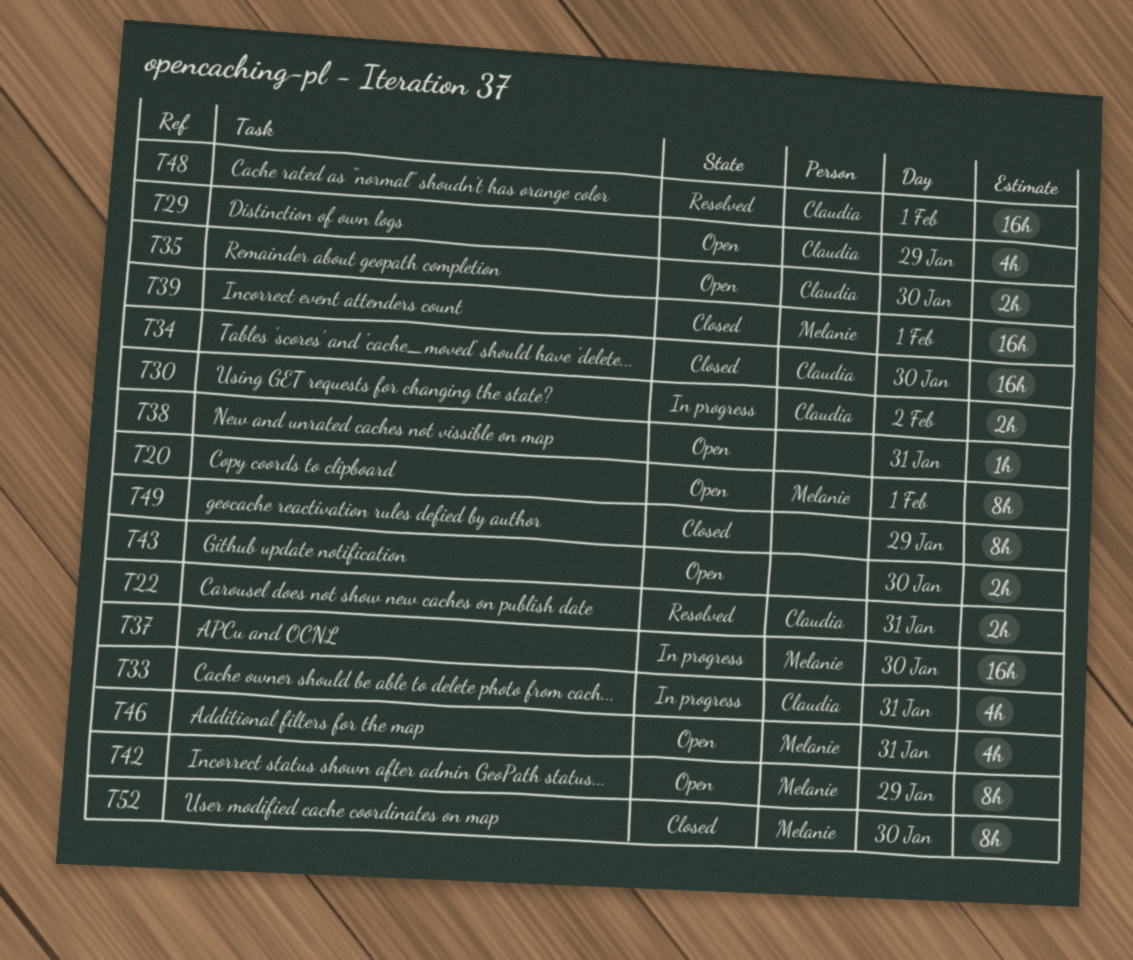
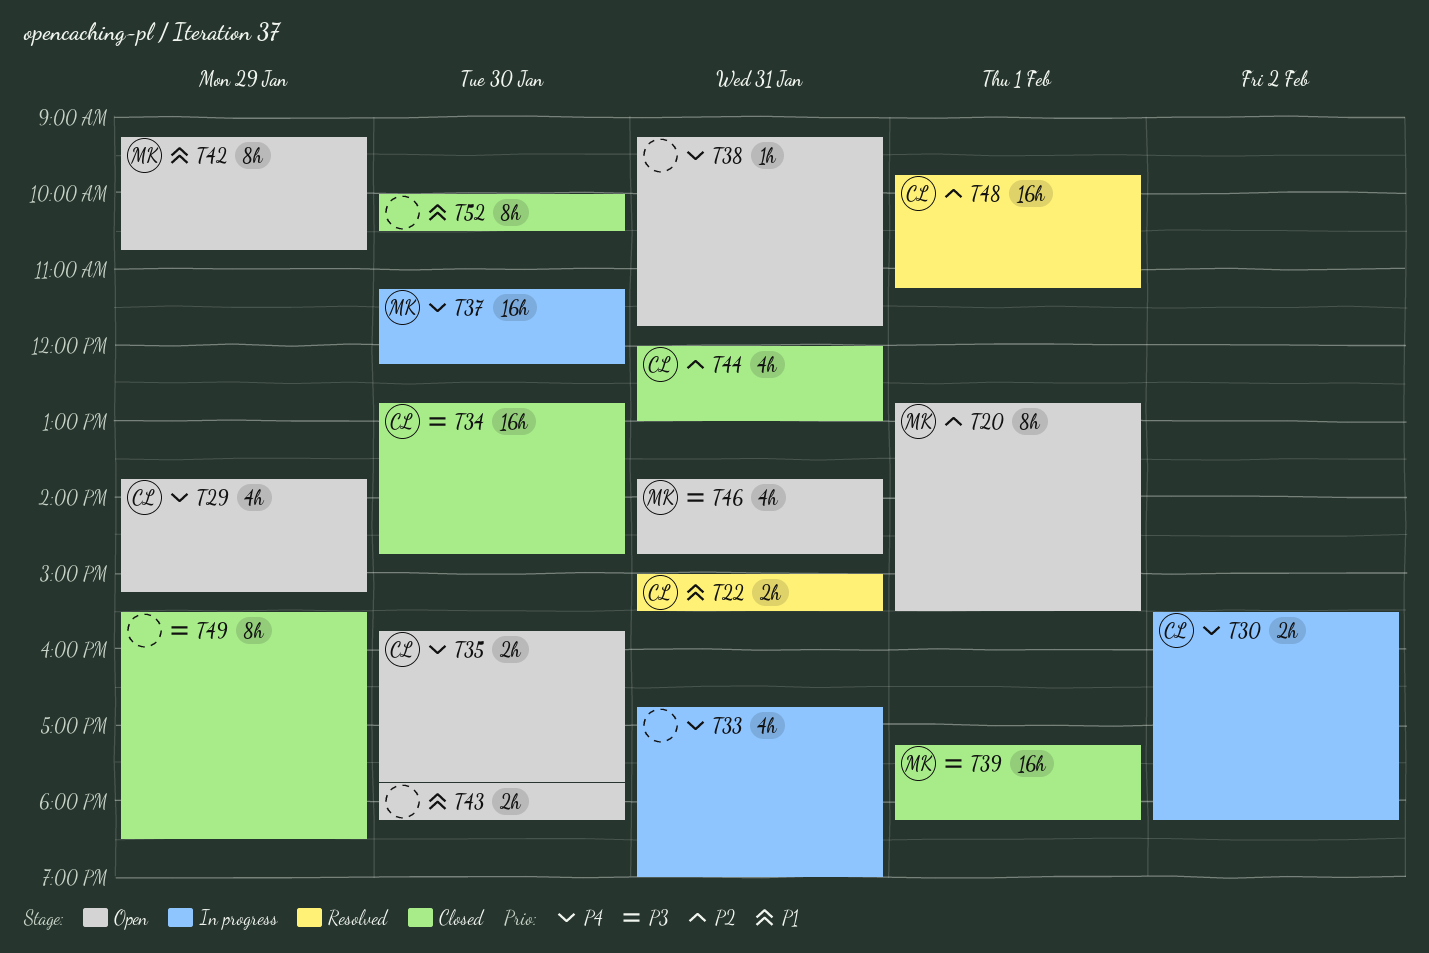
T33, owner: Claudia -> none
T44: none -> present
T52, owner: Melanie -> none

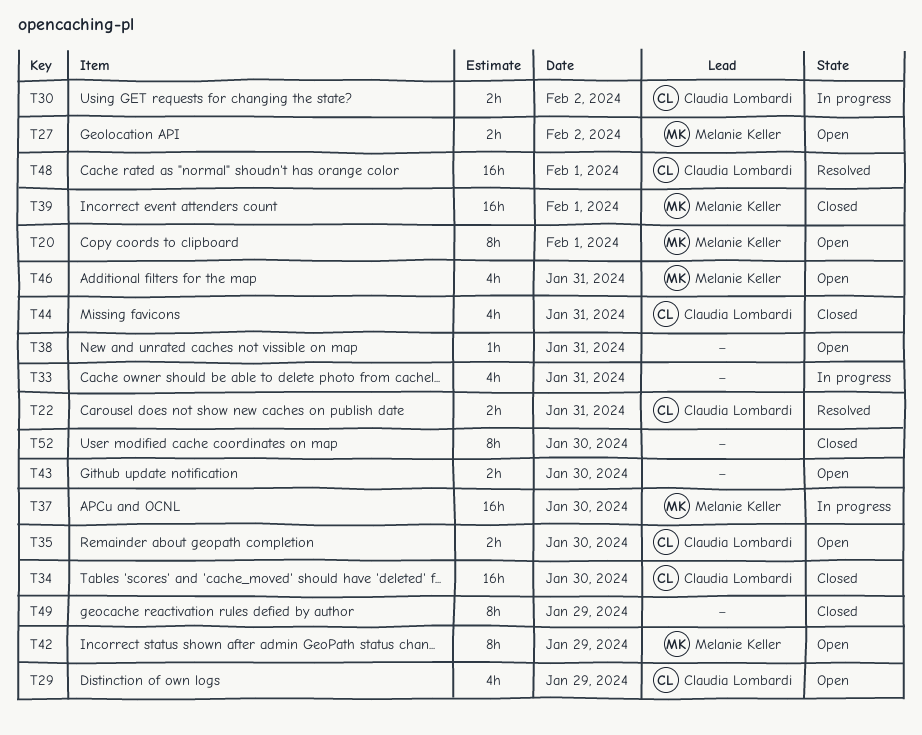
T27: none -> present

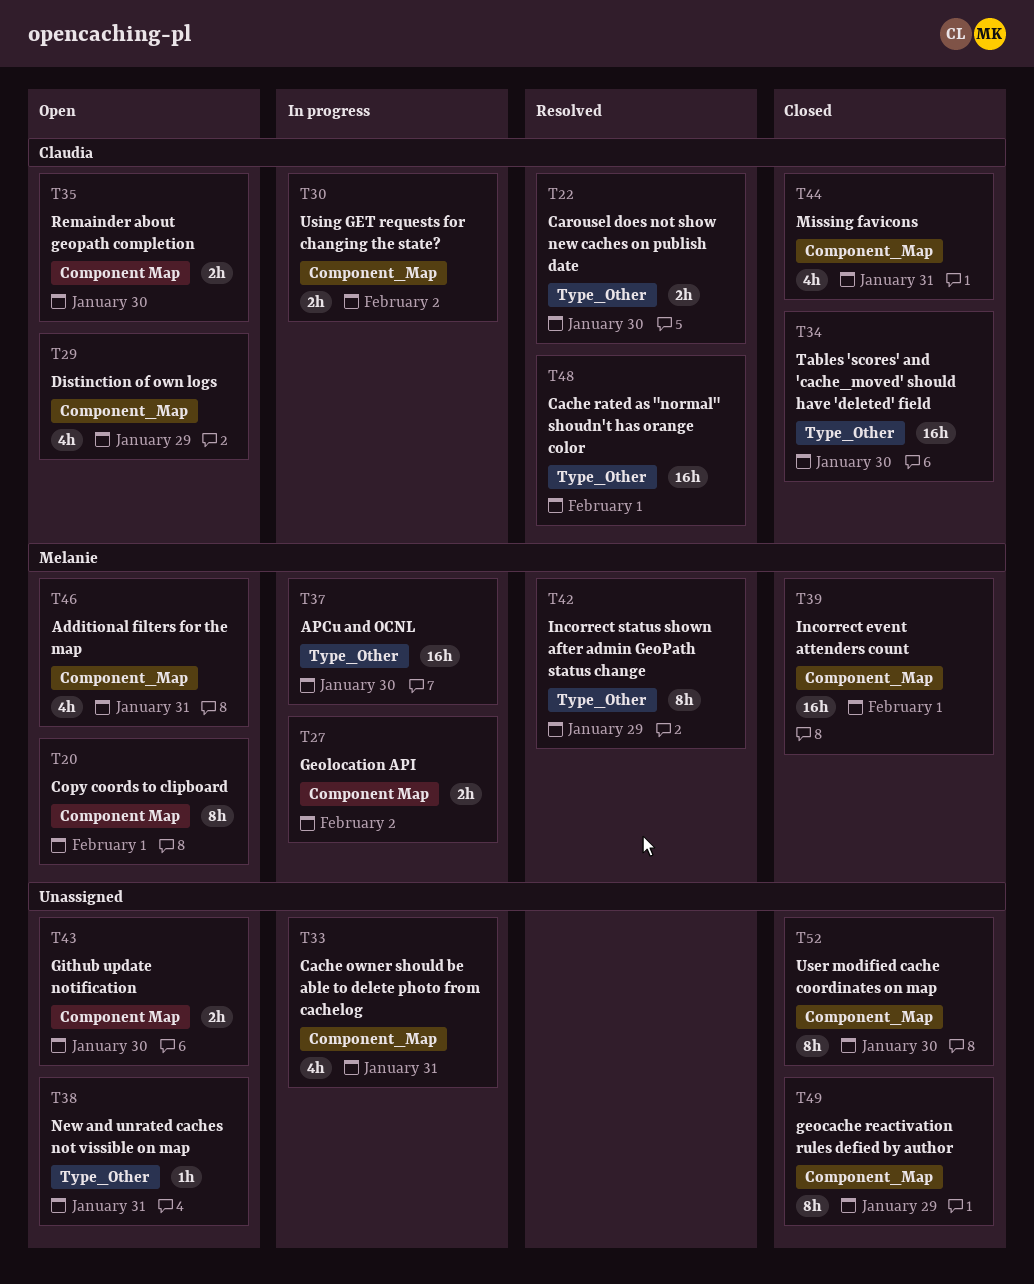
T22, day: Jan 31 -> Jan 30
T27, status: Open -> In progress
T42, status: Open -> Resolved

